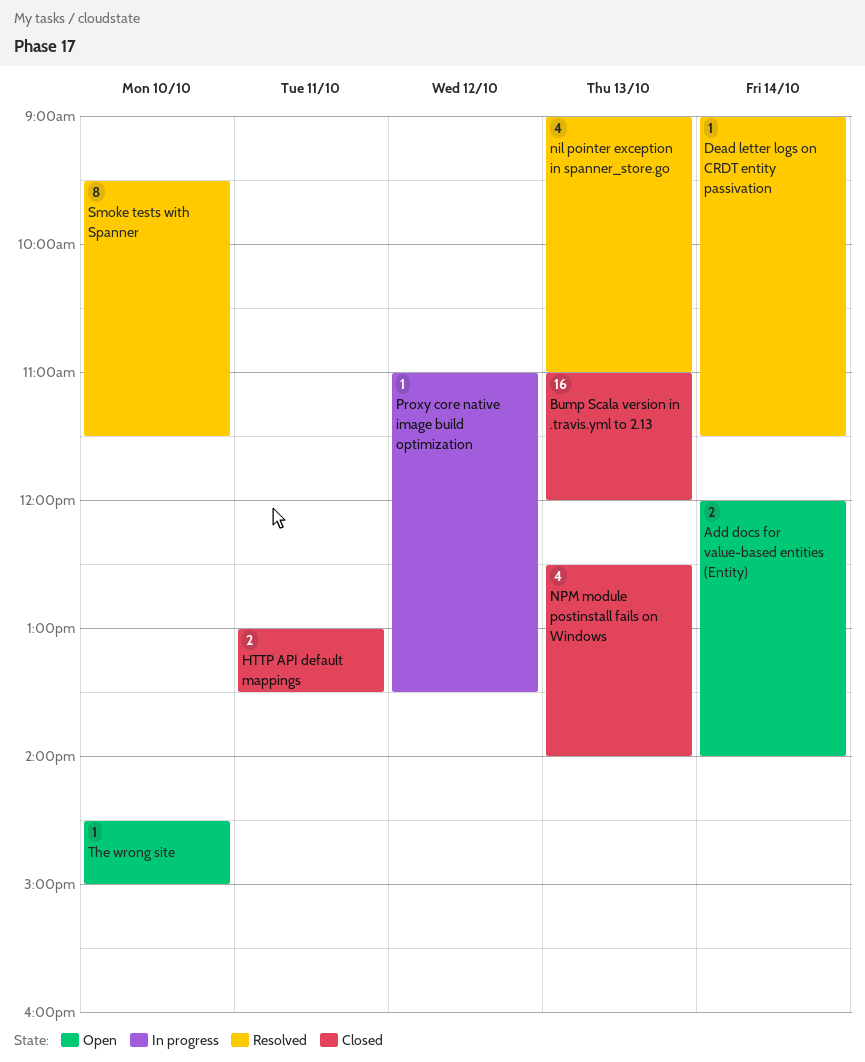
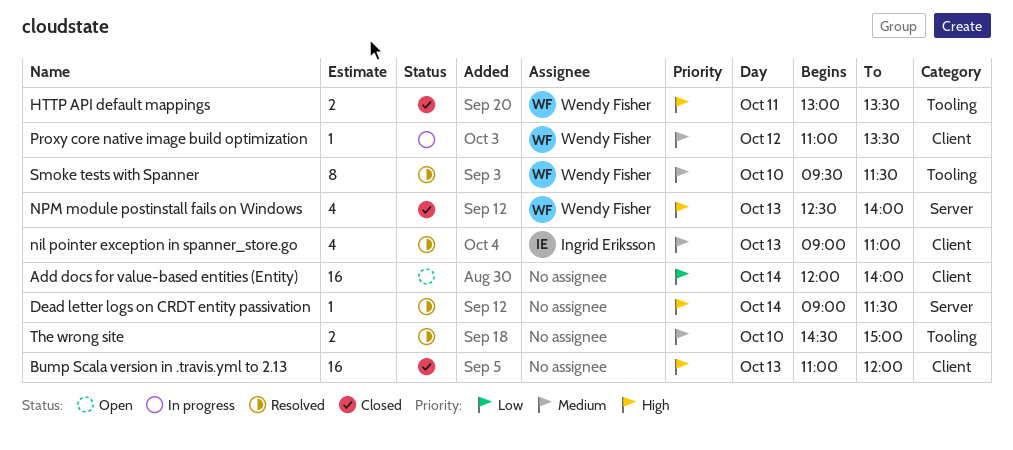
Add docs for value-based entities (Entity), estimate: 2 -> 16
The wrong site, status: Open -> Resolved
The wrong site, estimate: 1 -> 2

